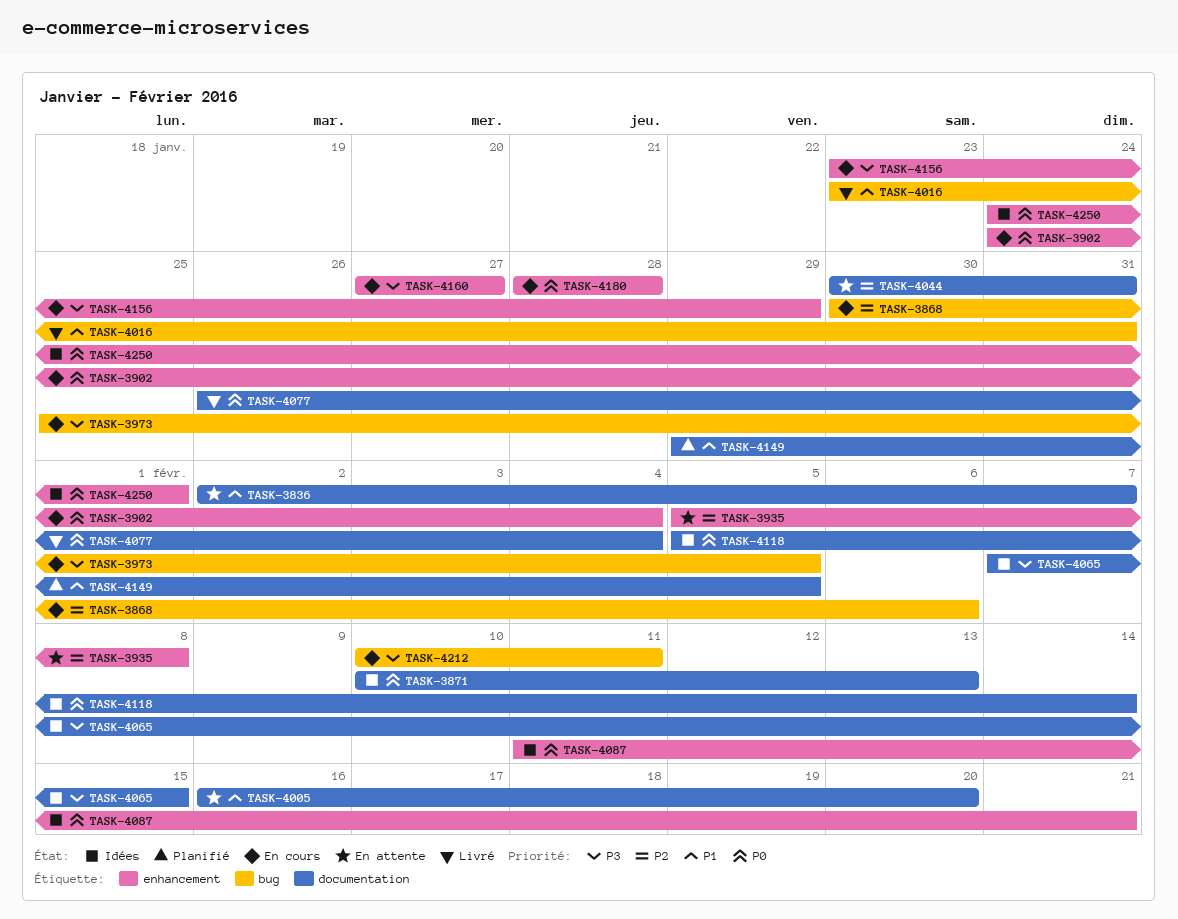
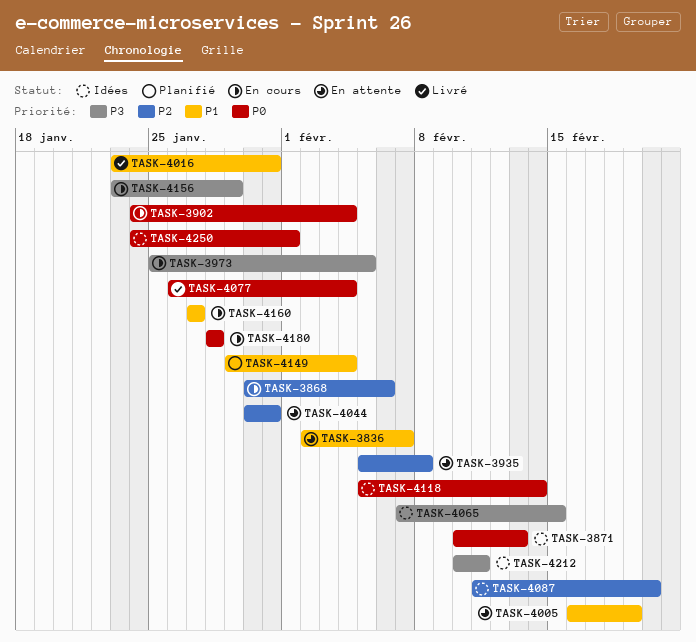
TASK-4005, due: Feb 20 -> Feb 19
TASK-4087, priority: P0 -> P2
TASK-4087, due: Feb 21 -> Feb 20
TASK-4149, due: Feb 5 -> Feb 4
TASK-4160, priority: P3 -> P1
TASK-4212, status: En cours -> Idées

